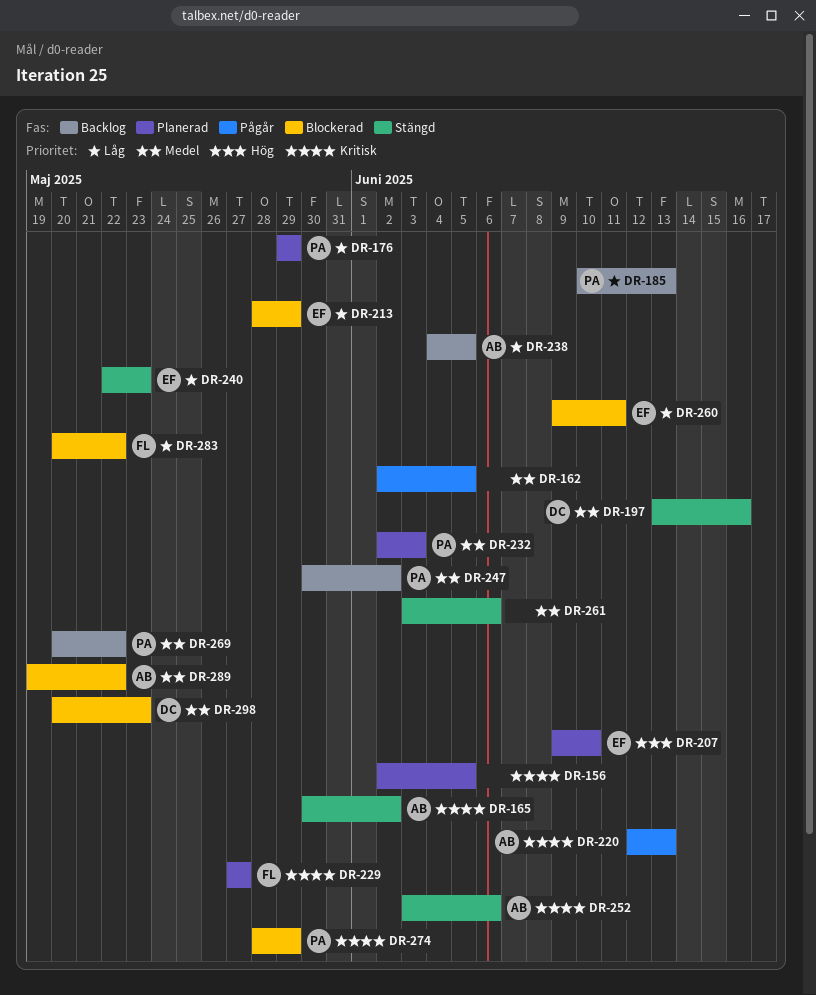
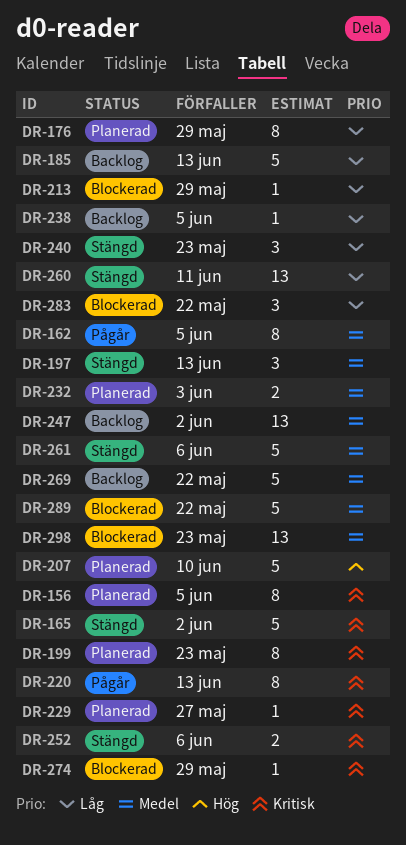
DR-197, due: Jun 16 -> Jun 13
DR-199: none -> present
DR-260, status: Blockerad -> Stängd

